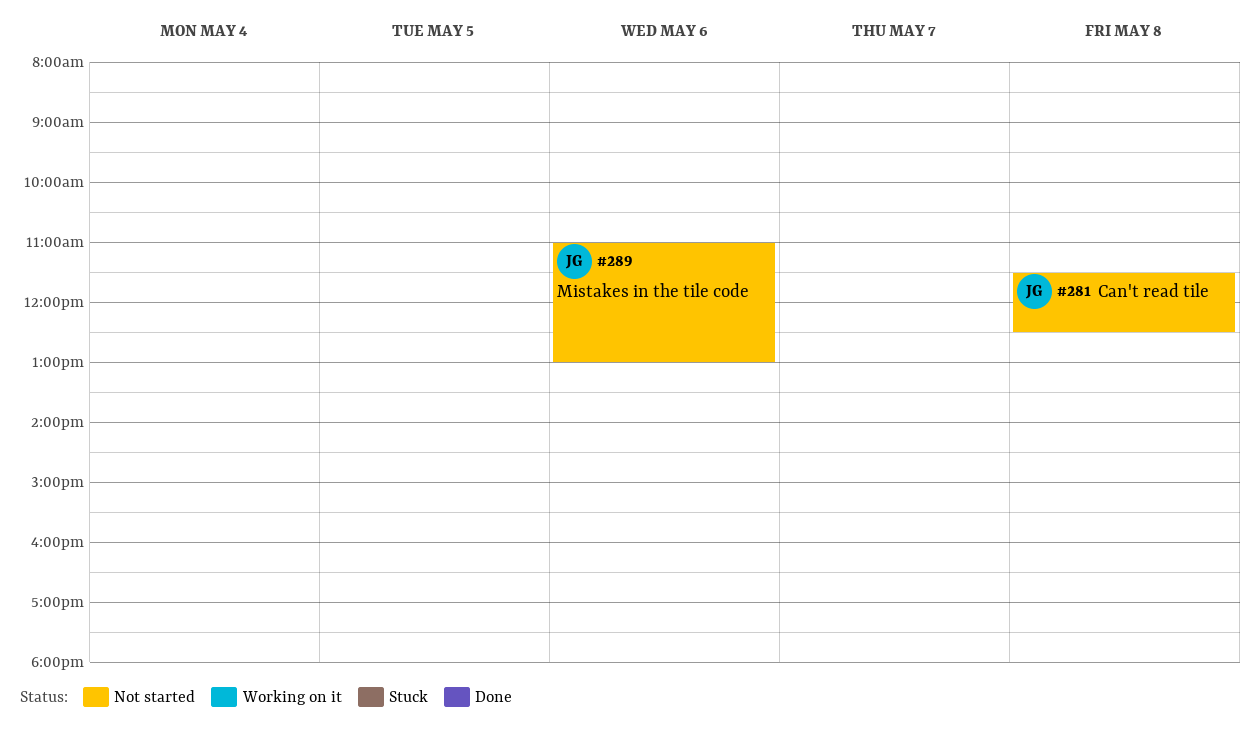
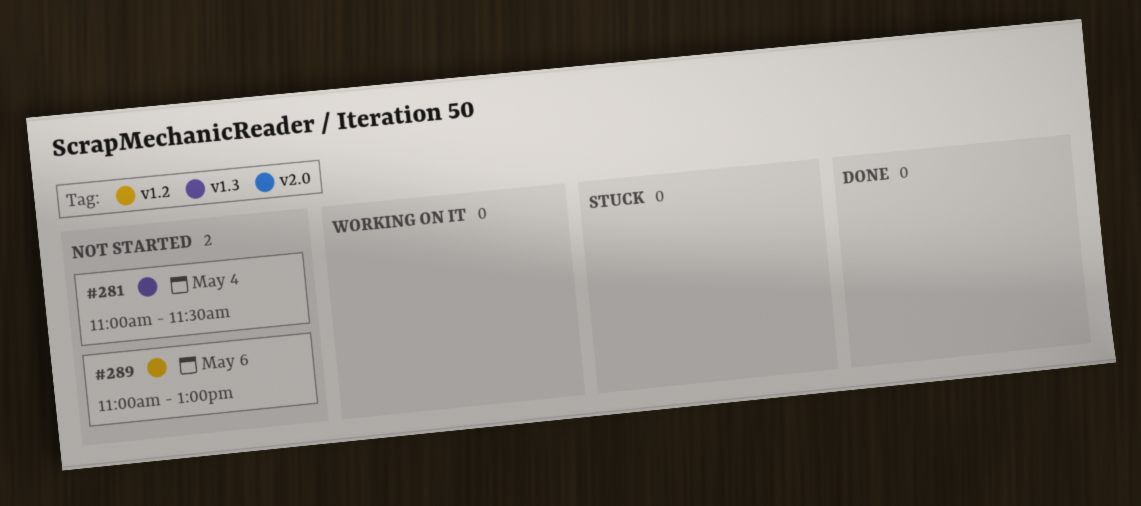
#281, day: May 8 -> May 4
#281, begins: 11:30 -> 11:00
#281, ends: 12:30 -> 11:30

